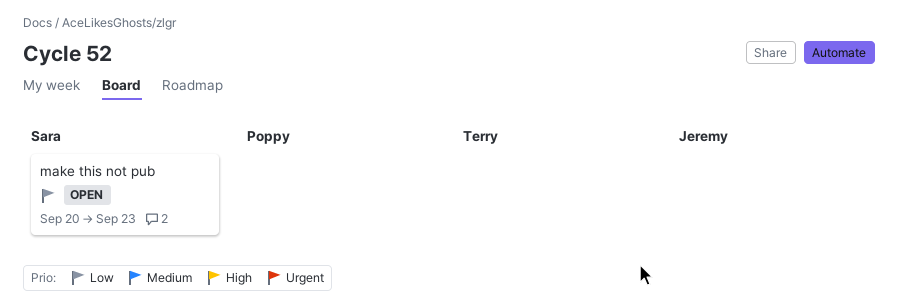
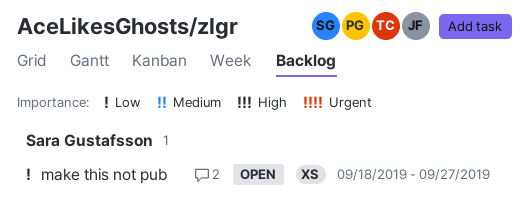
make this not pub, start: Sep 20 -> Sep 18
make this not pub, due: Sep 23 -> Sep 27

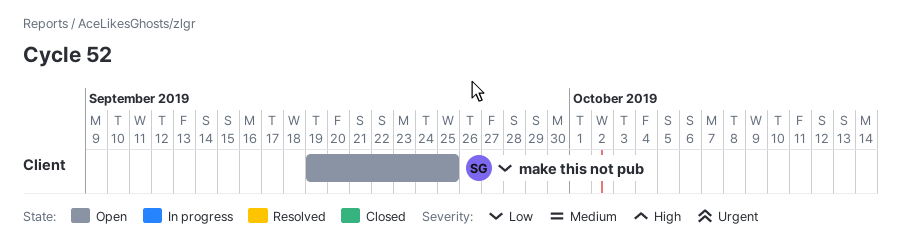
make this not pub, start: Sep 18 -> Sep 19
make this not pub, due: Sep 27 -> Sep 25

